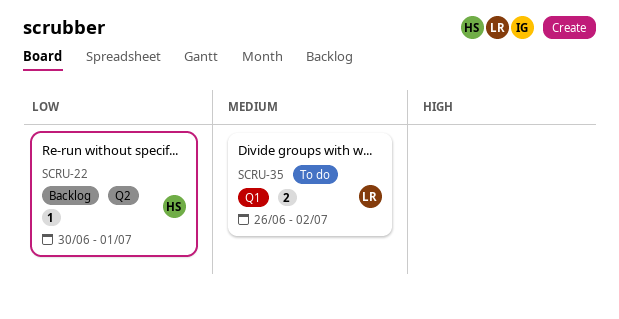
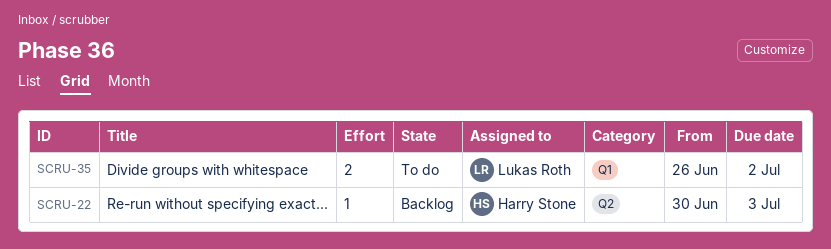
SCRU-22, due: Jul 1 -> Jul 3

